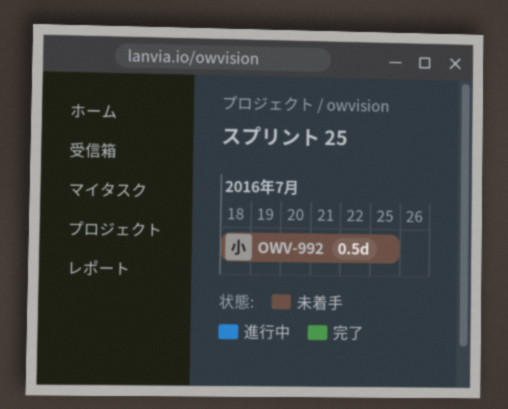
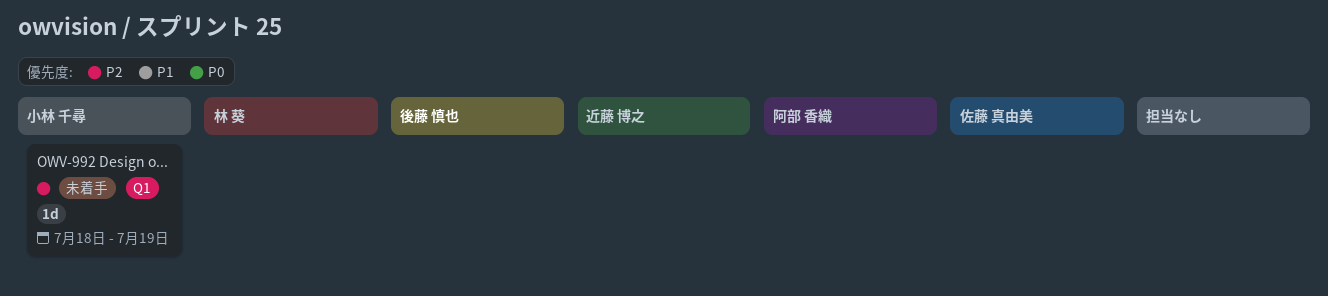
OWV-992, estimate: 0.5d -> 1d
OWV-992, due: Jul 25 -> Jul 19

